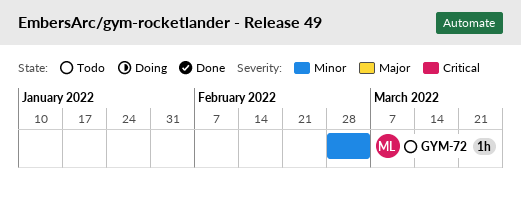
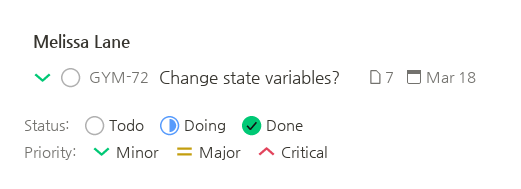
GYM-72, due: Mar 4 -> Mar 18

